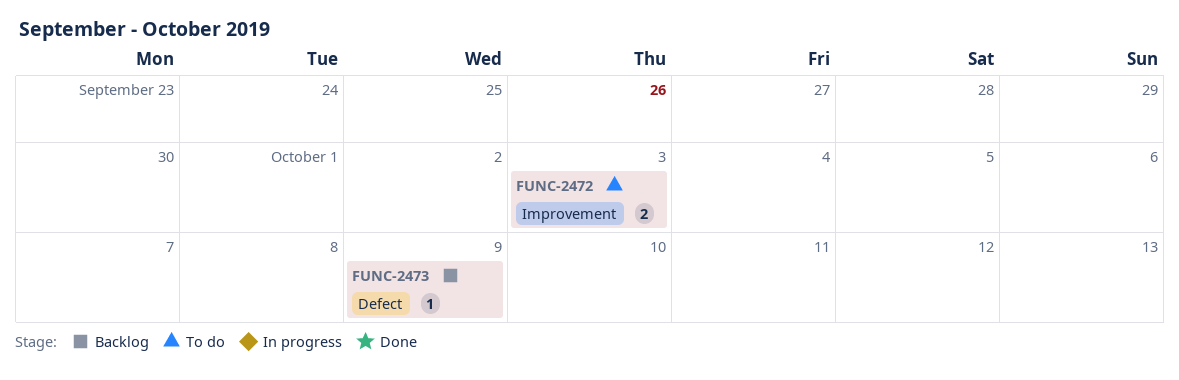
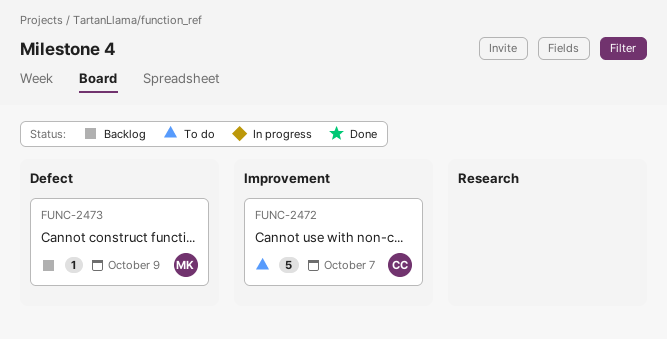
FUNC-2472, estimate: 2 -> 5
FUNC-2472, due: Oct 3 -> Oct 7

